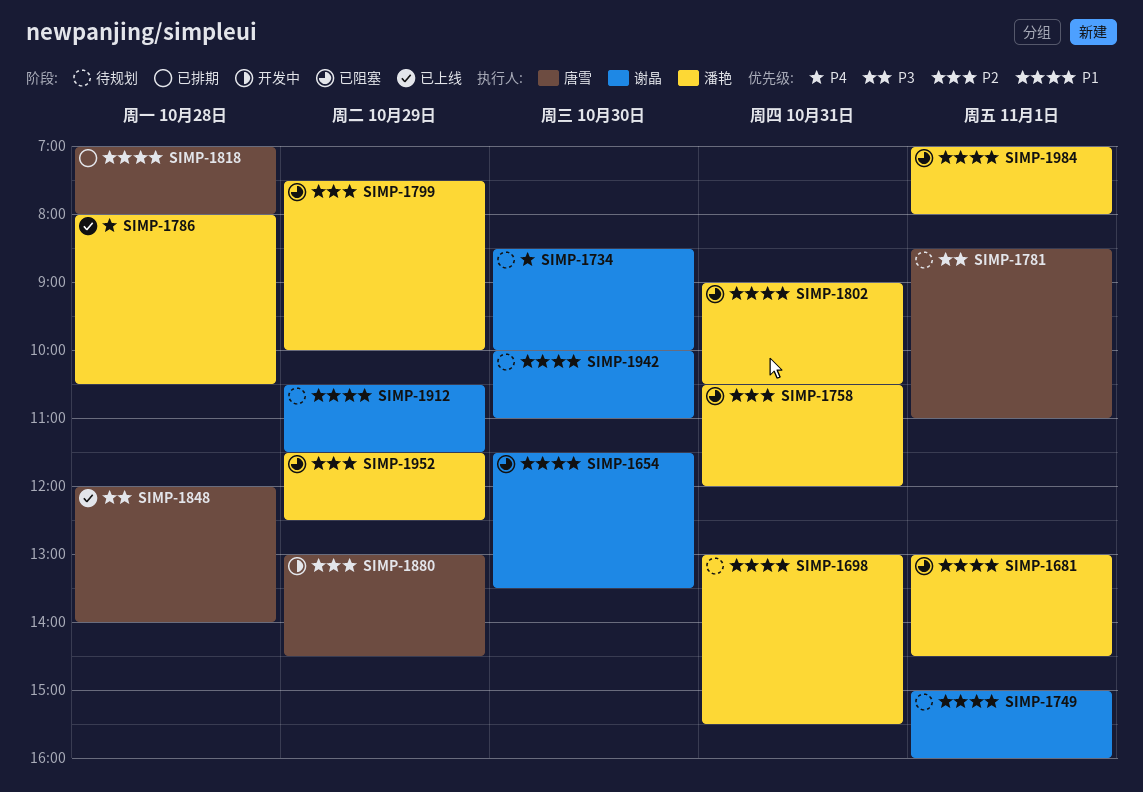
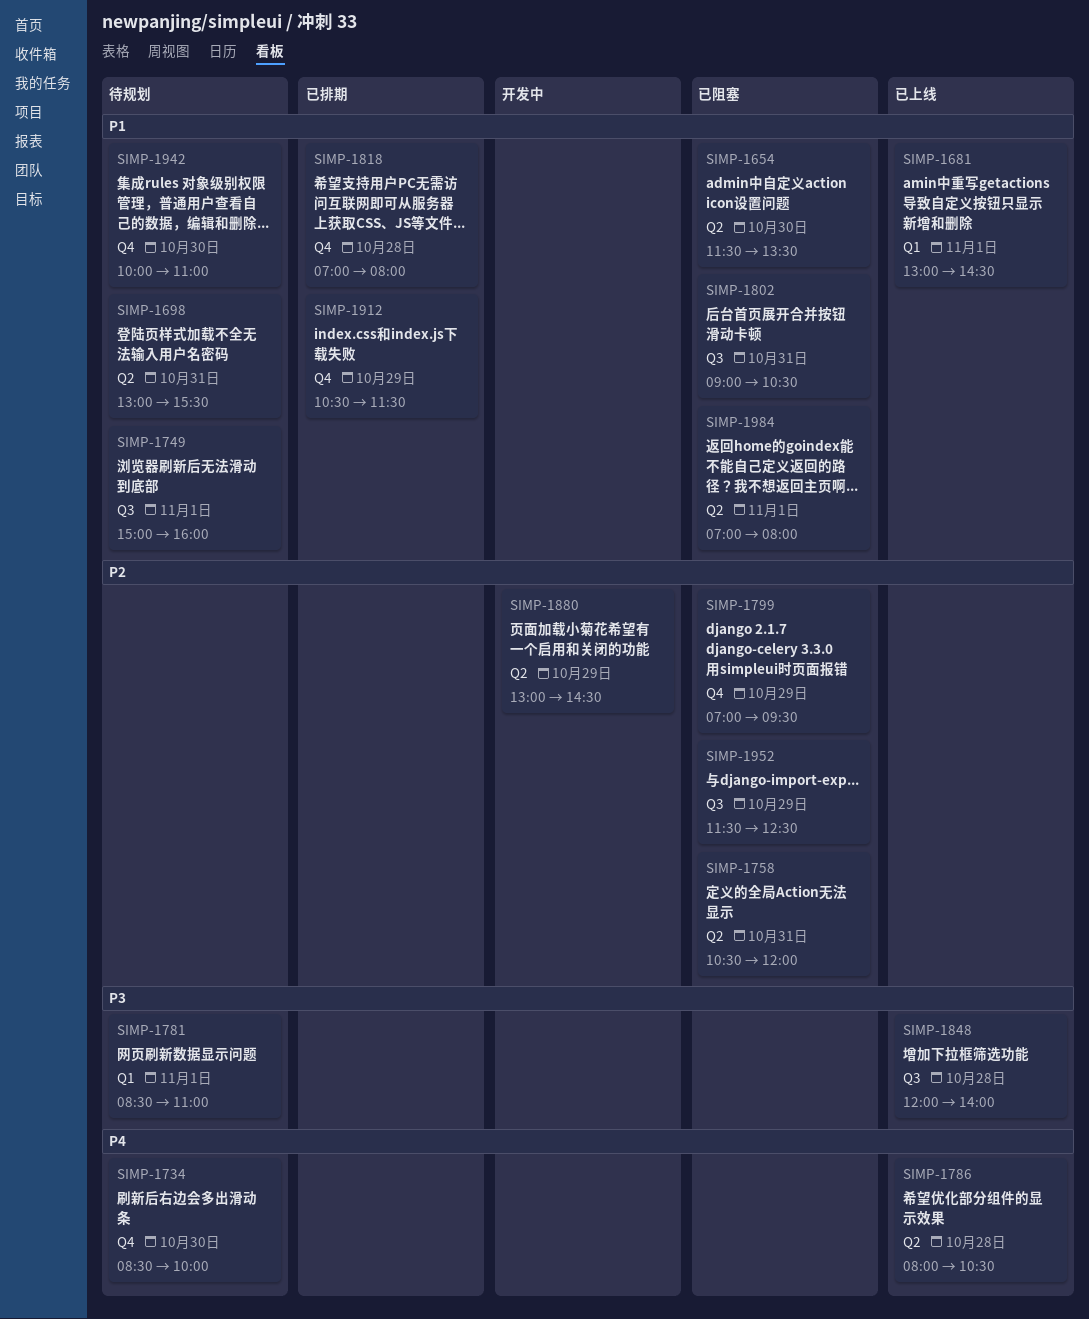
SIMP-1681, status: 已阻塞 -> 已上线
SIMP-1799, begins: 07:30 -> 07:00
SIMP-1799, ends: 10:00 -> 09:30
SIMP-1912, status: 待规划 -> 已排期

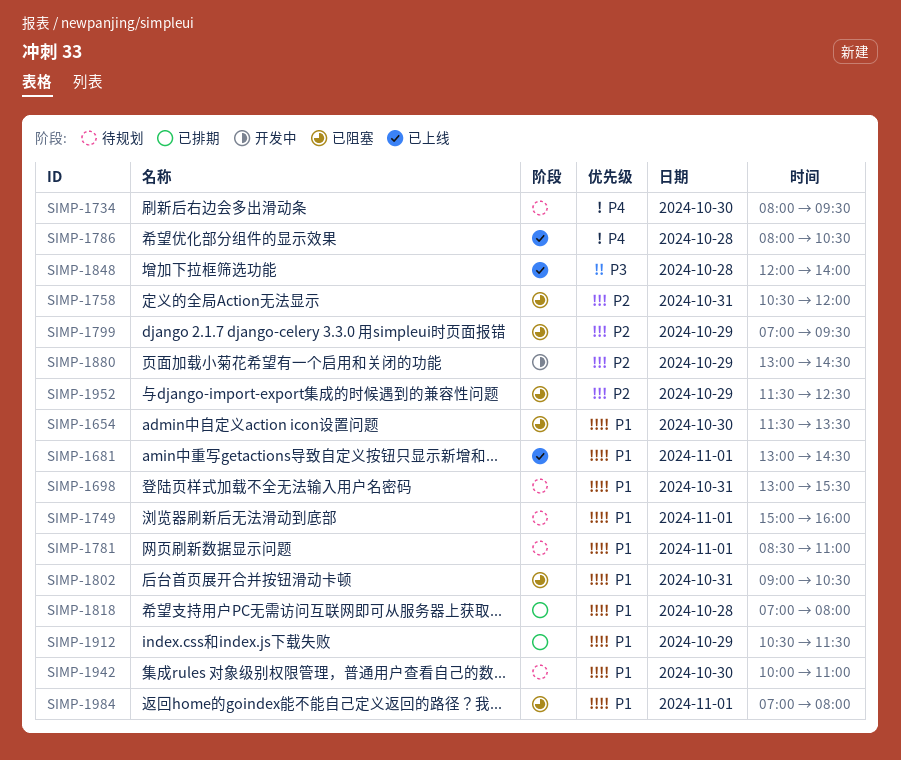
SIMP-1734, begins: 08:30 -> 08:00
SIMP-1734, ends: 10:00 -> 09:30
SIMP-1781, priority: P3 -> P1

